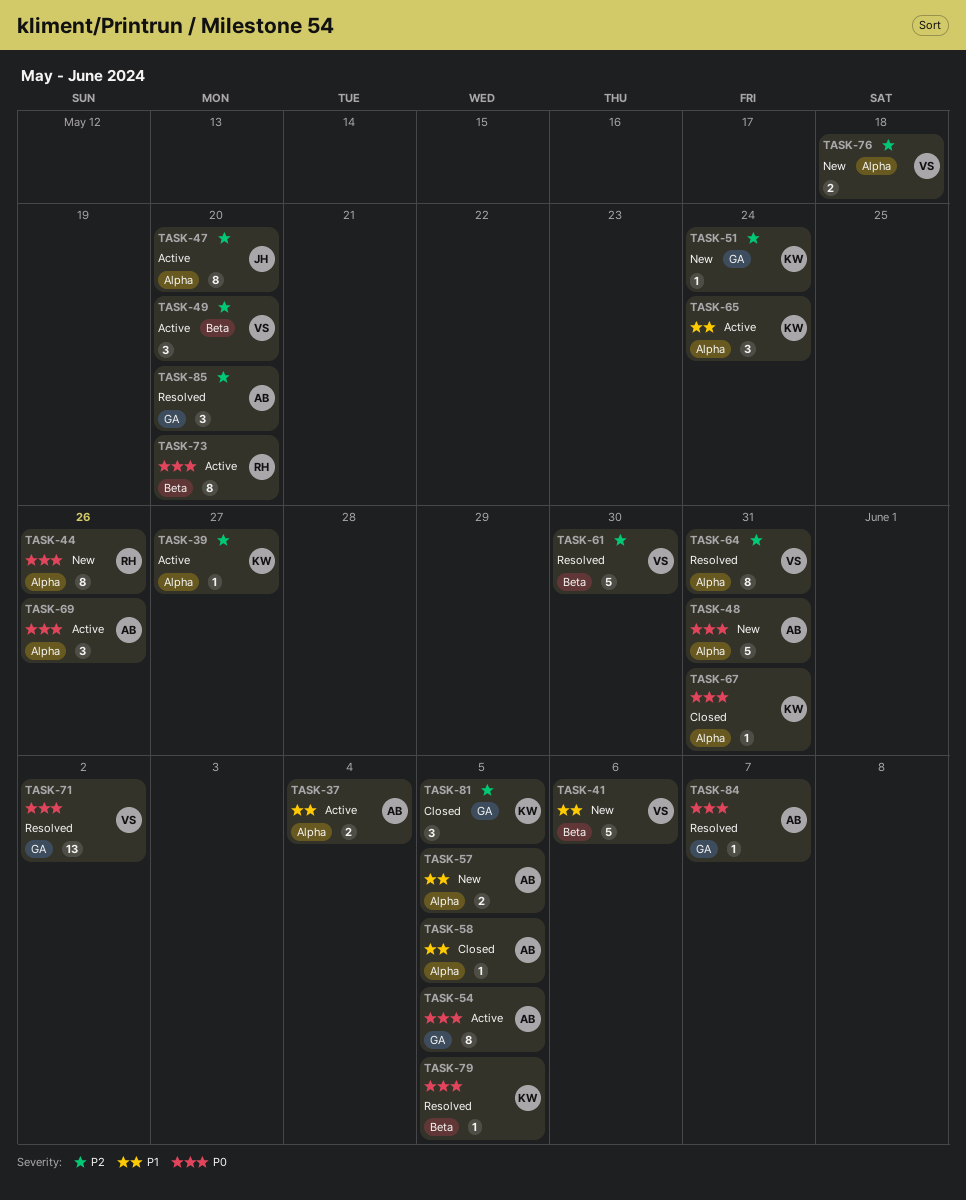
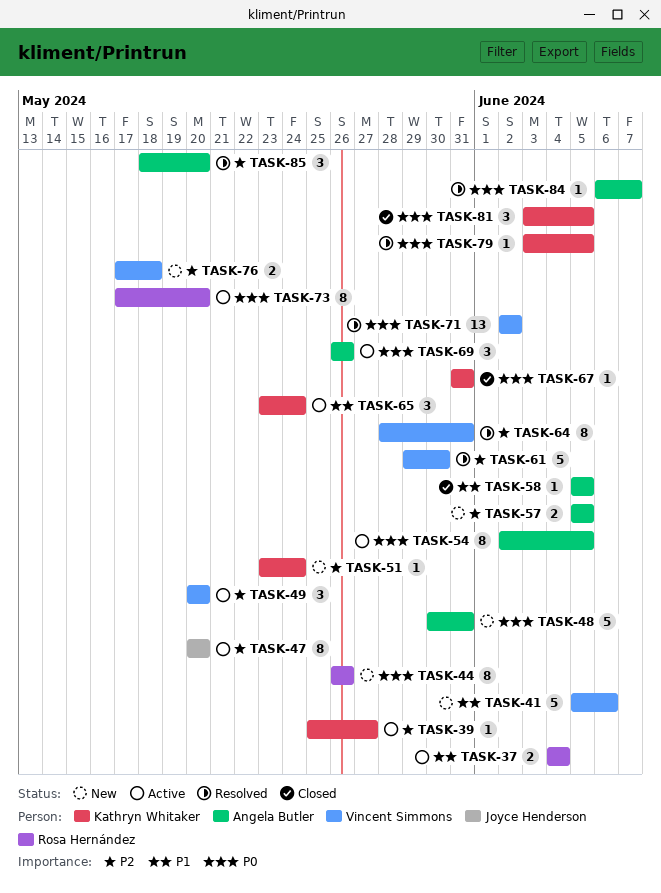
TASK-37, owner: Angela Butler -> Rosa Hernández
TASK-57, priority: P1 -> P2
TASK-81, priority: P2 -> P0

